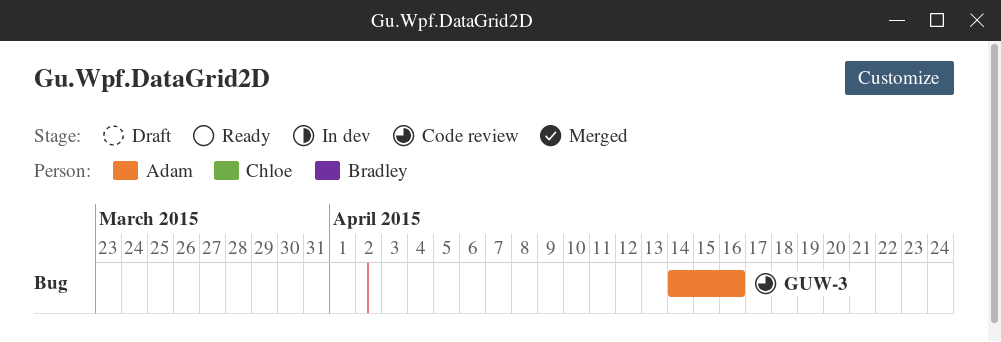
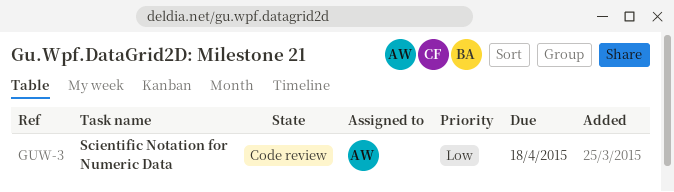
GUW-3, due: Apr 16 -> Apr 18

